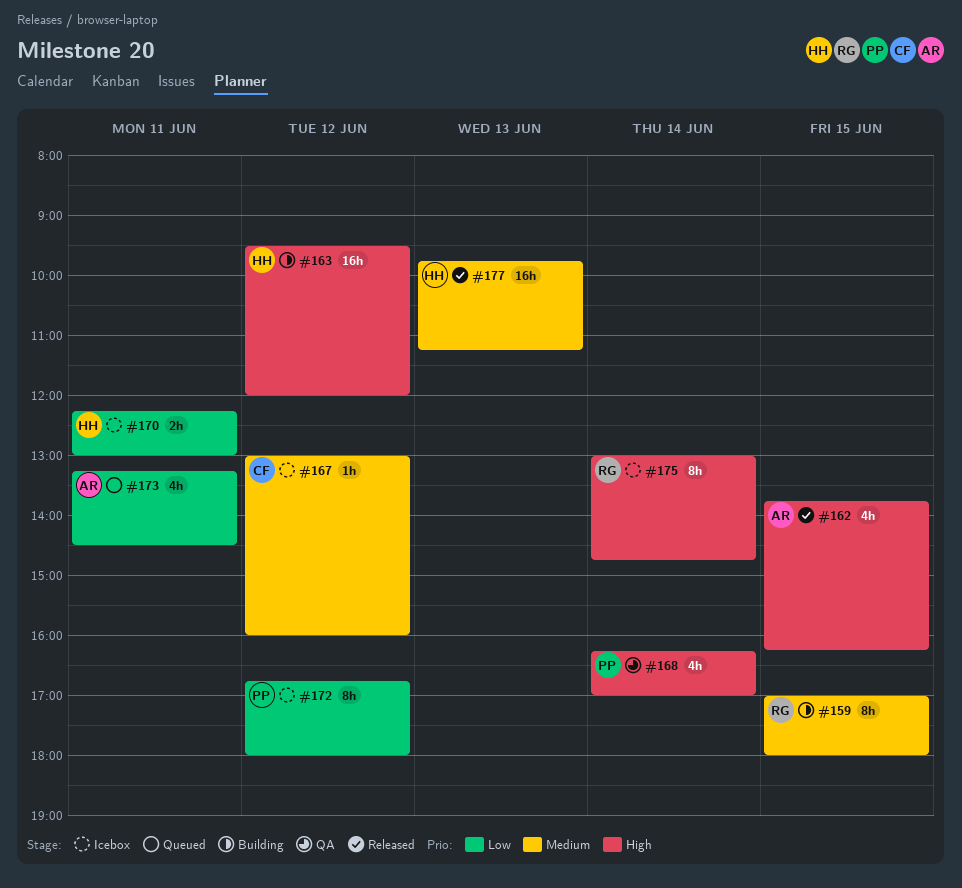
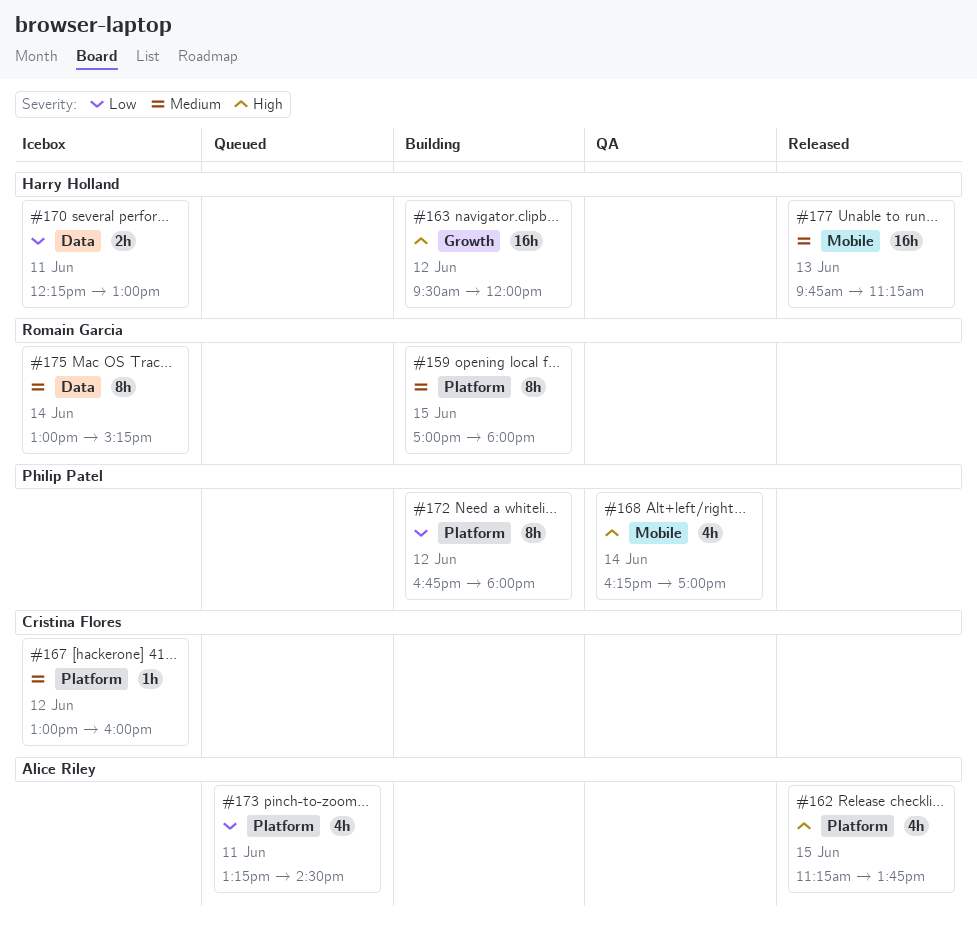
#162, begins: 13:45 -> 11:15
#162, ends: 16:15 -> 13:45
#172, status: Icebox -> Building
#175, priority: High -> Medium
#175, ends: 14:45 -> 15:15

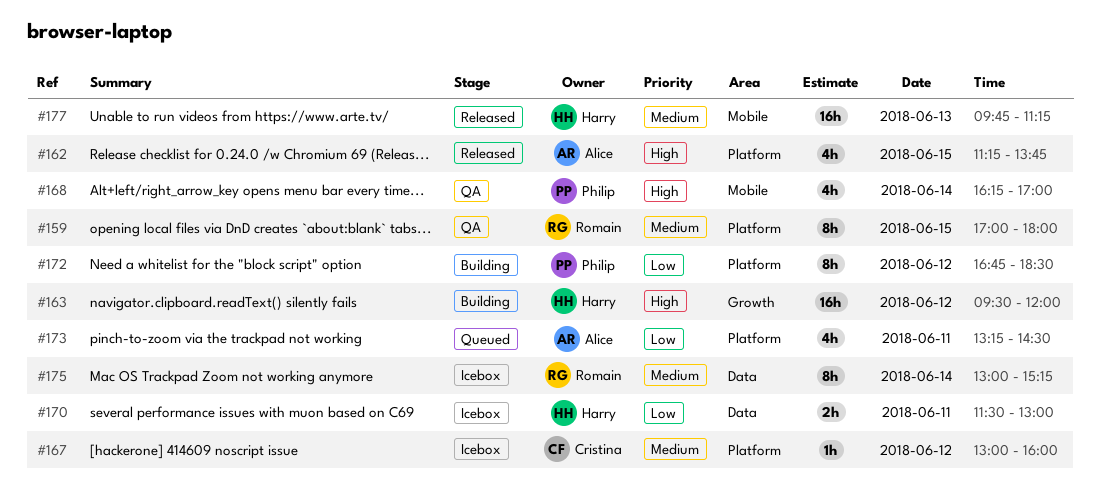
#159, status: Building -> QA
#170, begins: 12:15 -> 11:30
#172, ends: 18:00 -> 18:30

